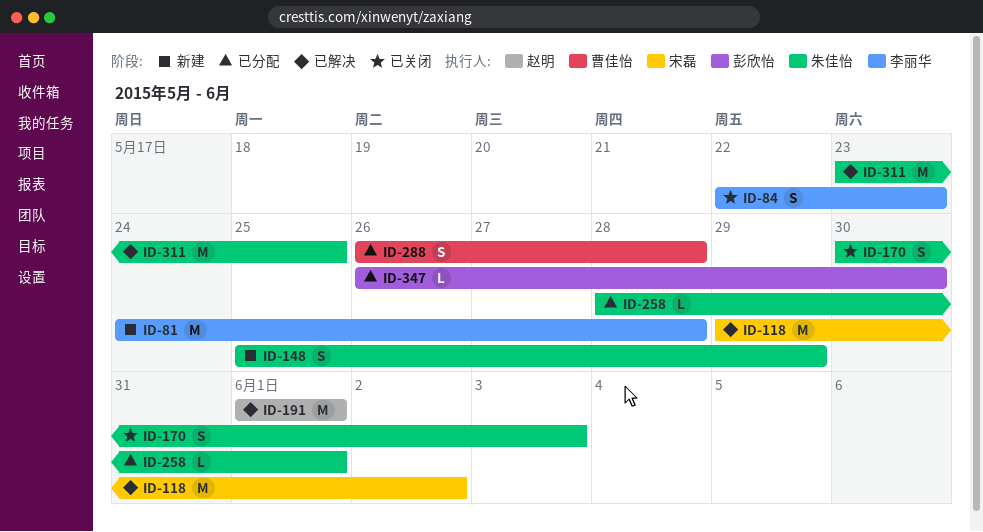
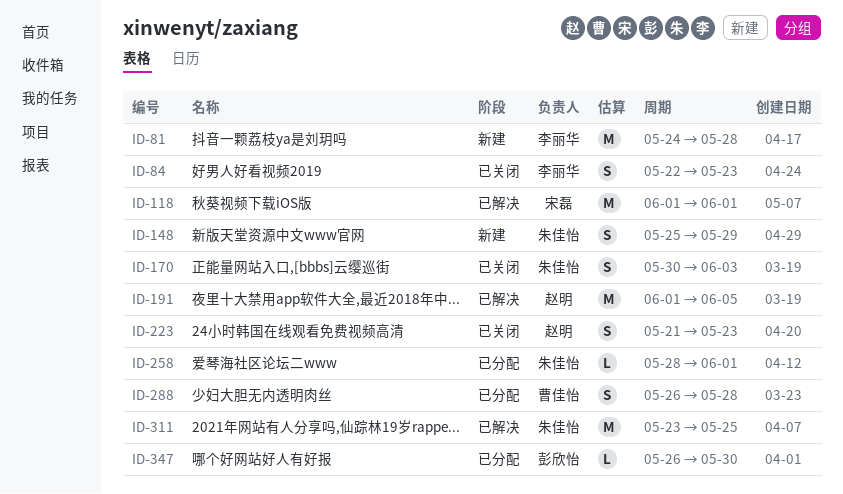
ID-118, start: May 29 -> Jun 1
ID-118, due: Jun 2 -> Jun 1
ID-191, due: Jun 1 -> Jun 5
ID-223: none -> present

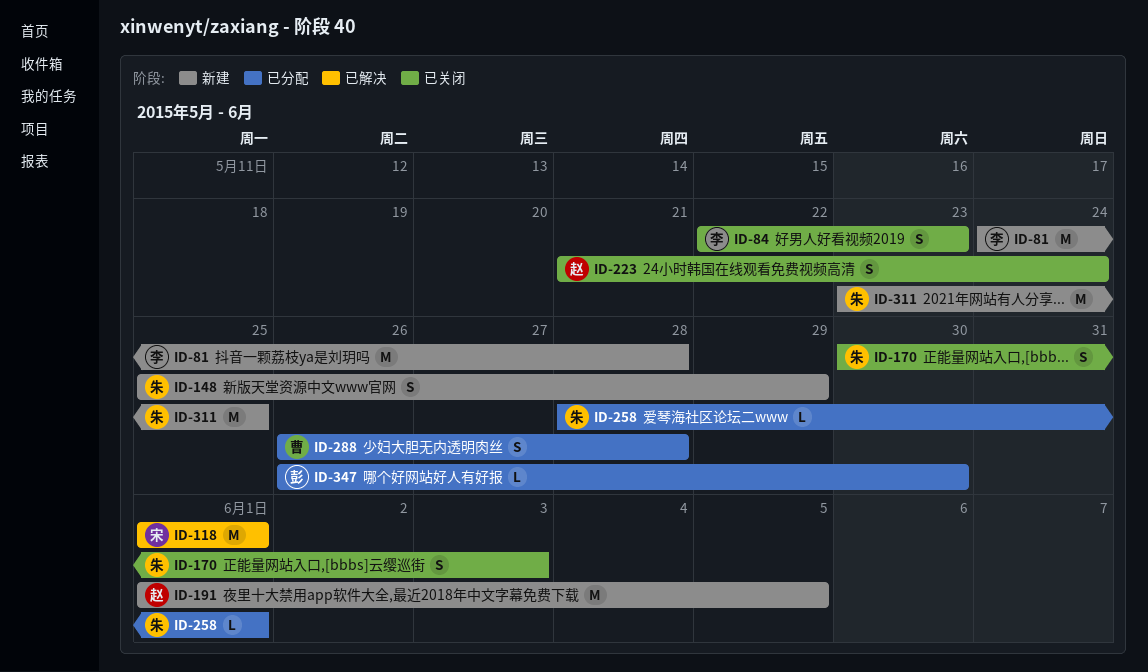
ID-191, status: 已解决 -> 新建
ID-223, due: May 23 -> May 24
ID-311, status: 已解决 -> 新建

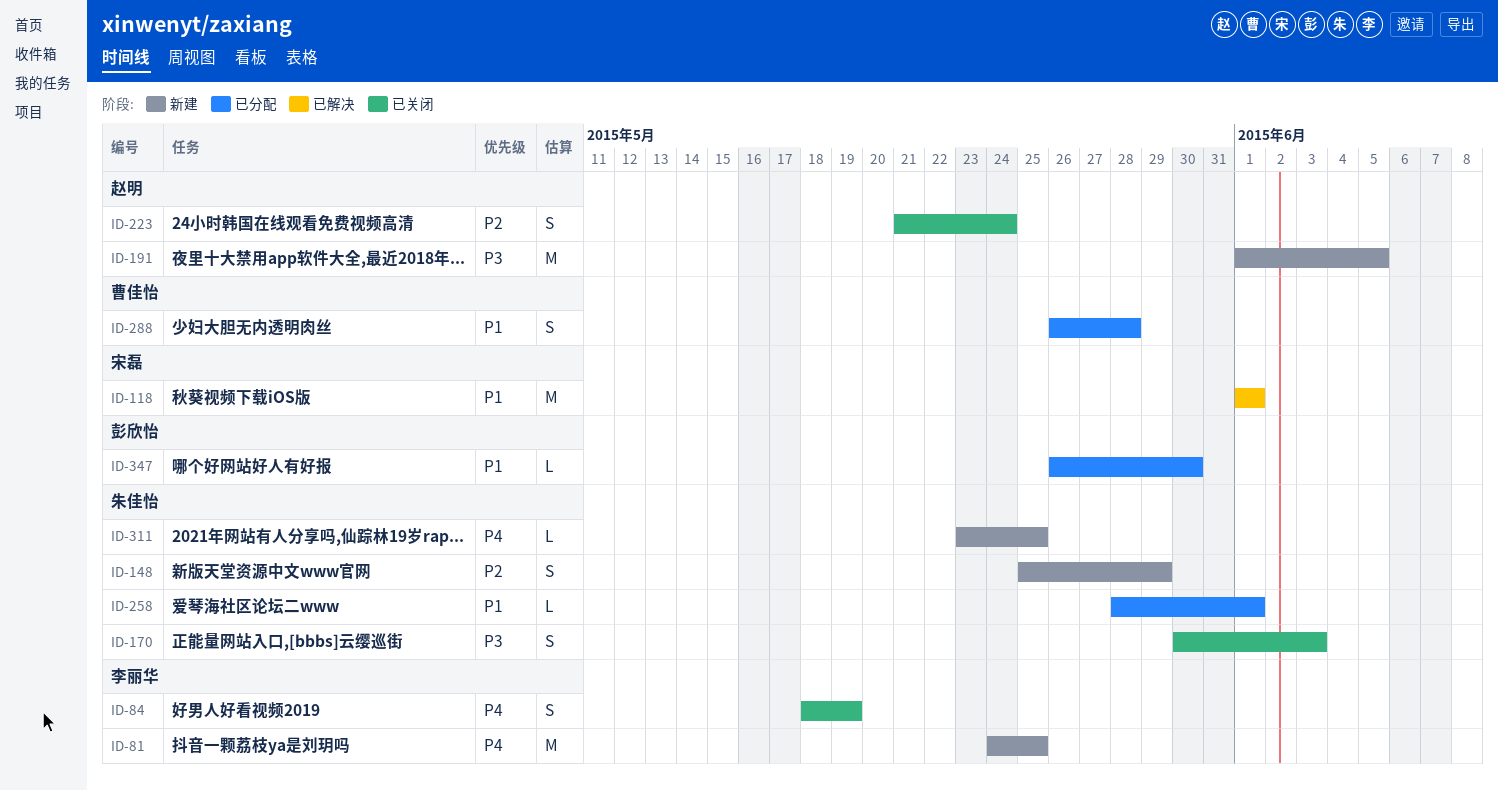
ID-81, due: May 28 -> May 25
ID-84, start: May 22 -> May 18
ID-84, due: May 23 -> May 19
ID-311, estimate: M -> L

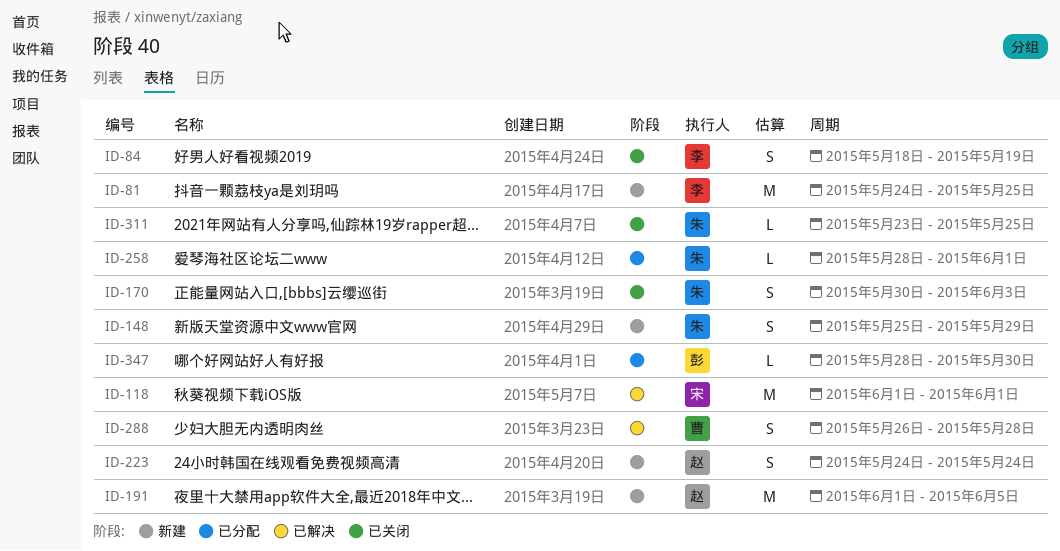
ID-223, status: 已关闭 -> 新建
ID-223, start: May 21 -> May 24
ID-288, status: 已分配 -> 已解决
ID-311, status: 新建 -> 已关闭
ID-347, start: May 26 -> May 28

